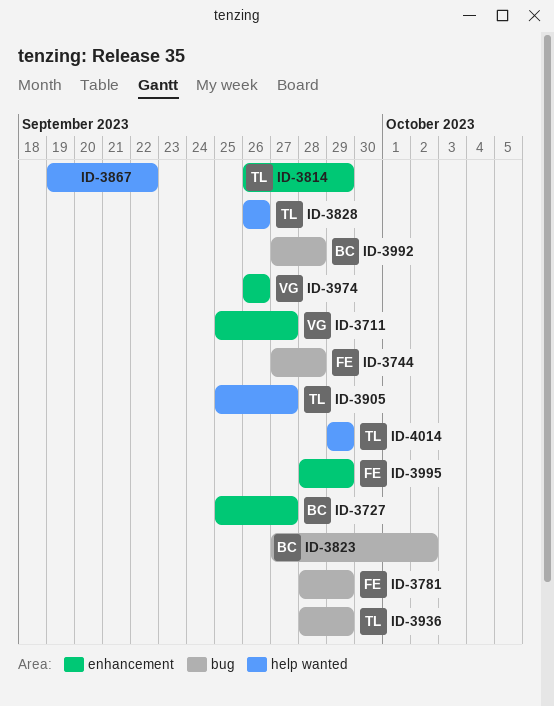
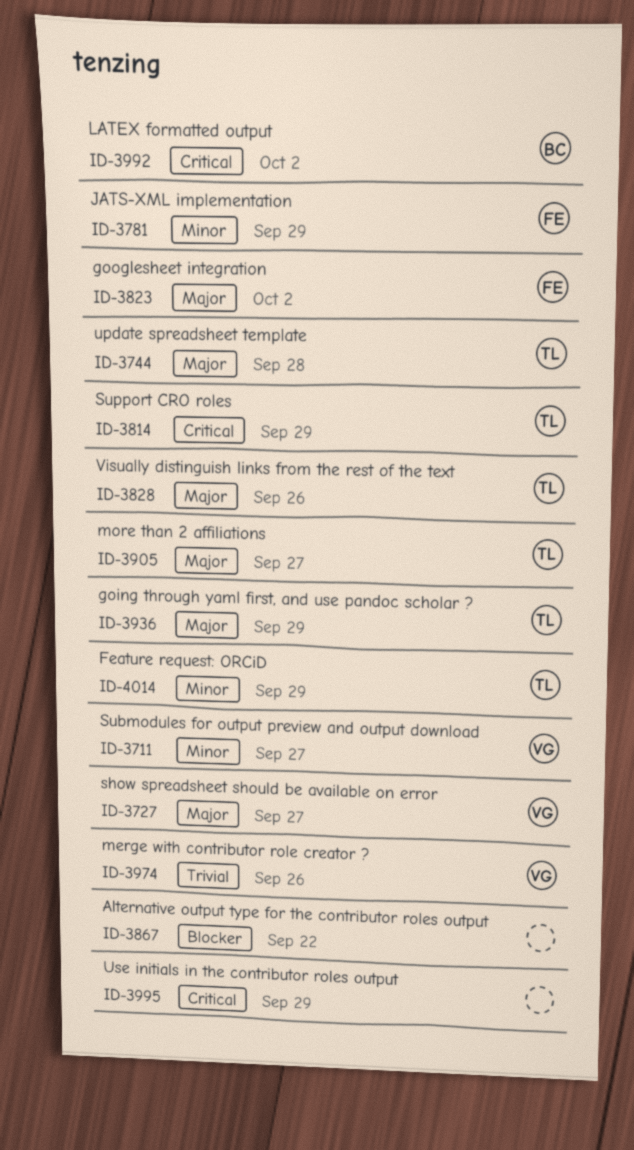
ID-3727, owner: BC -> VG
ID-3744, owner: FE -> TL
ID-3823, owner: BC -> FE
ID-3992, due: Sep 28 -> Oct 2
ID-3995, owner: FE -> none

